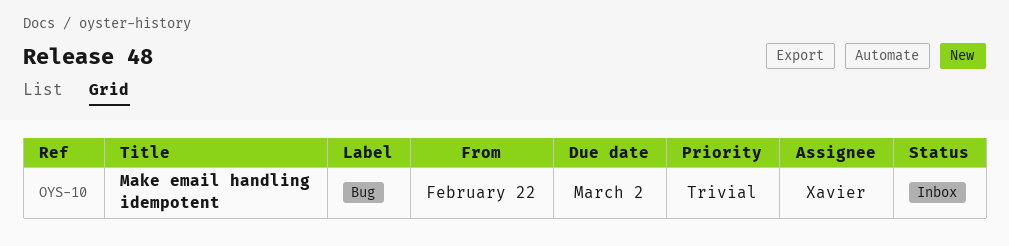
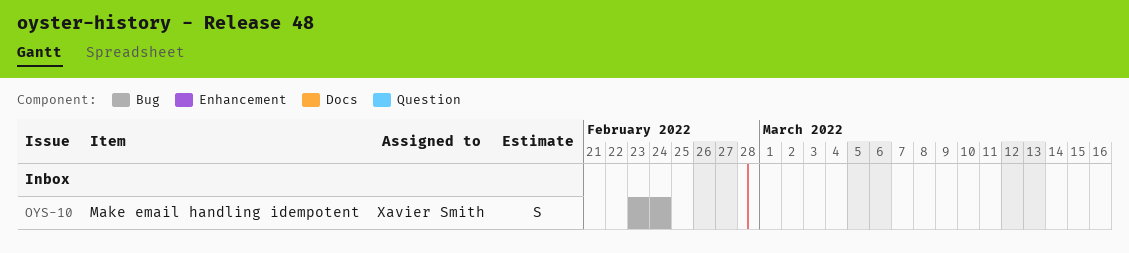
OYS-10, start: Feb 22 -> Feb 23
OYS-10, due: Mar 2 -> Feb 24

